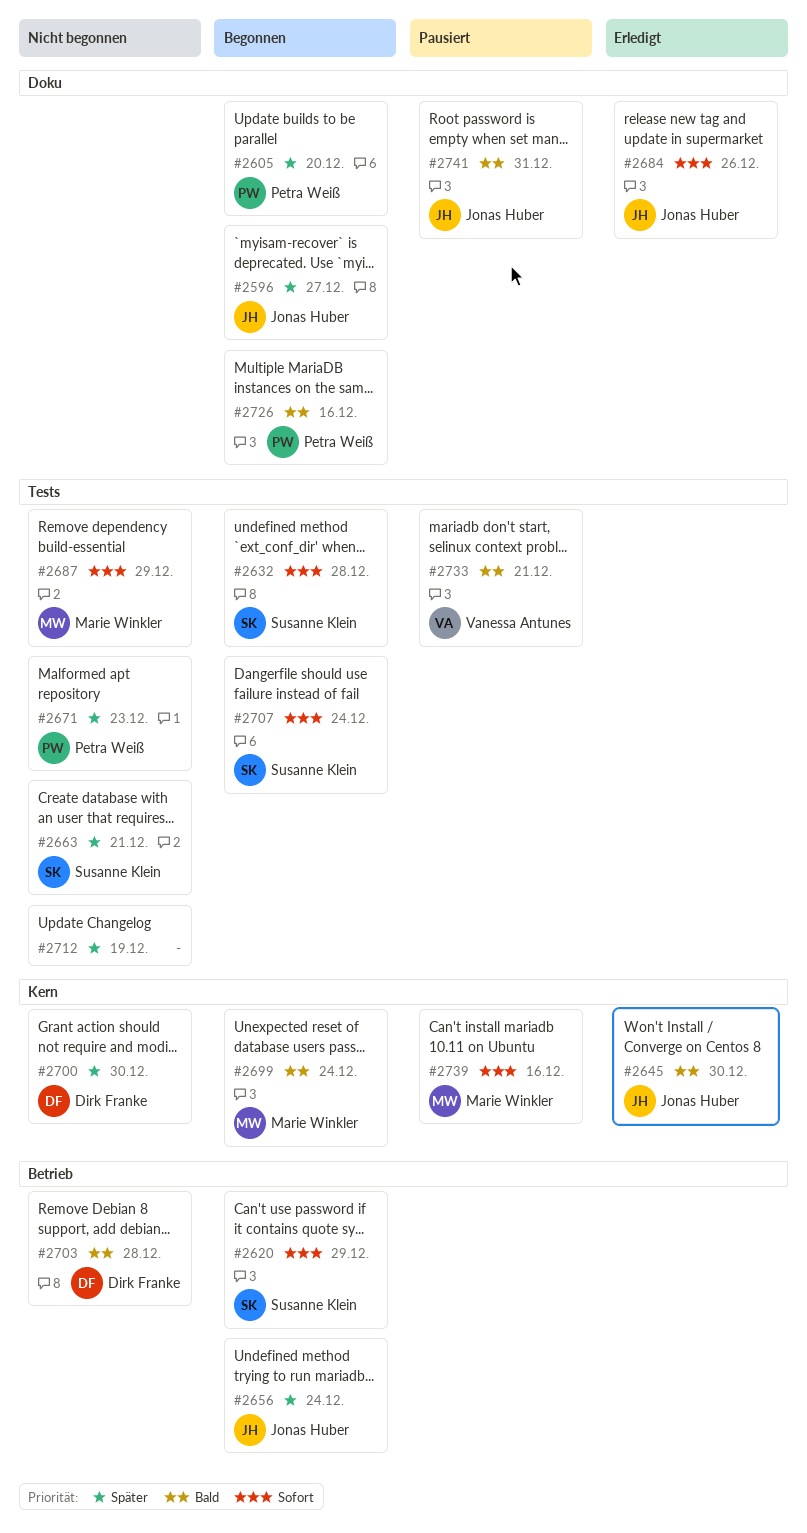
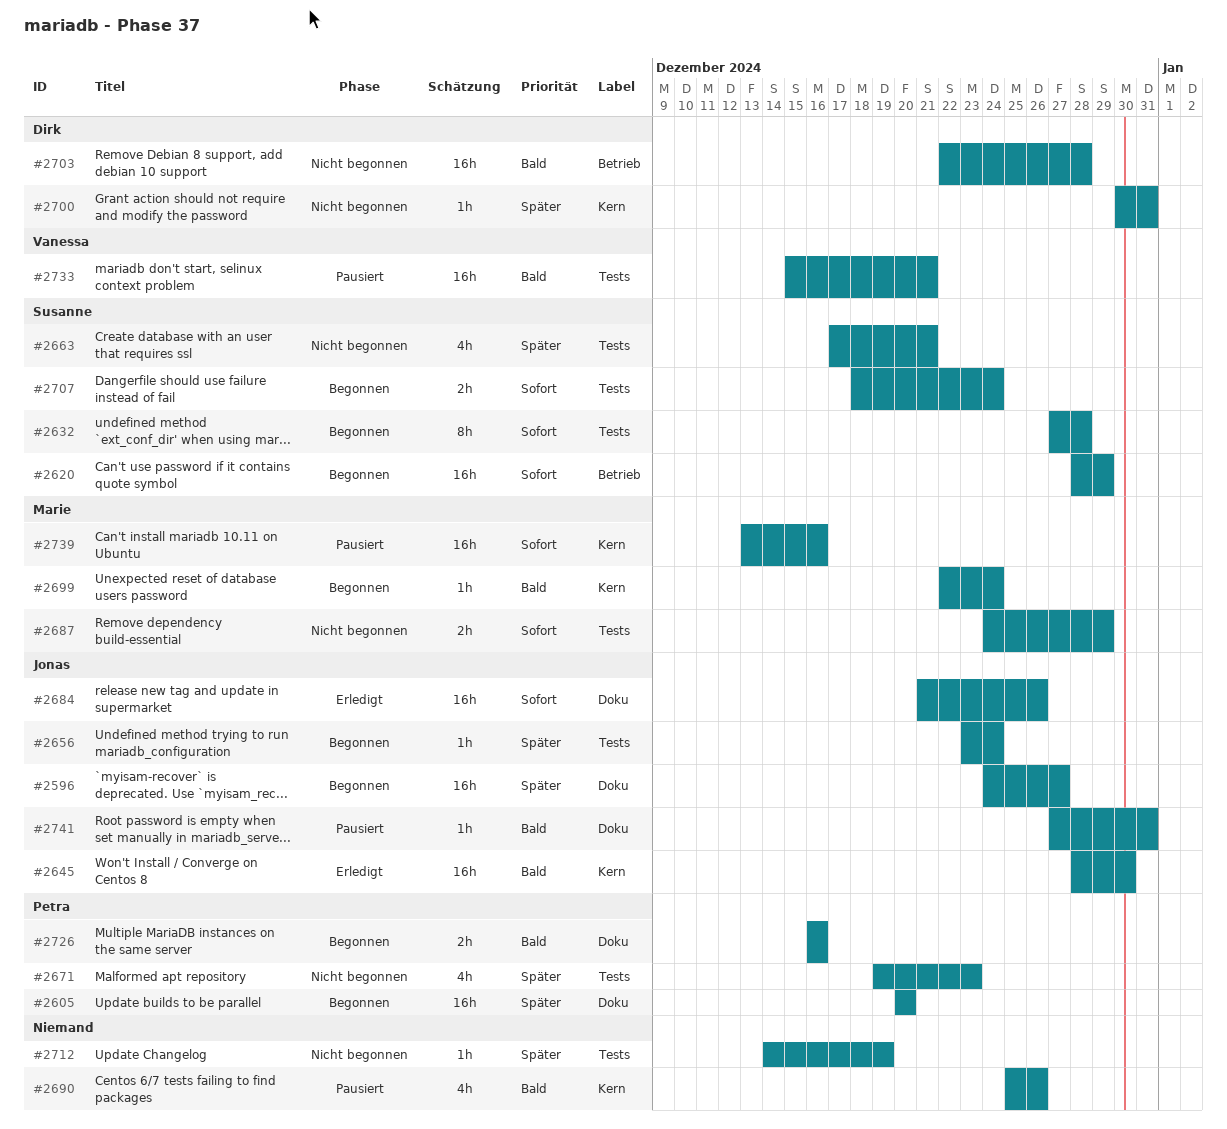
#2656, label: Betrieb -> Tests
#2690: none -> present
#2700, due: Dec 30 -> Dec 31

